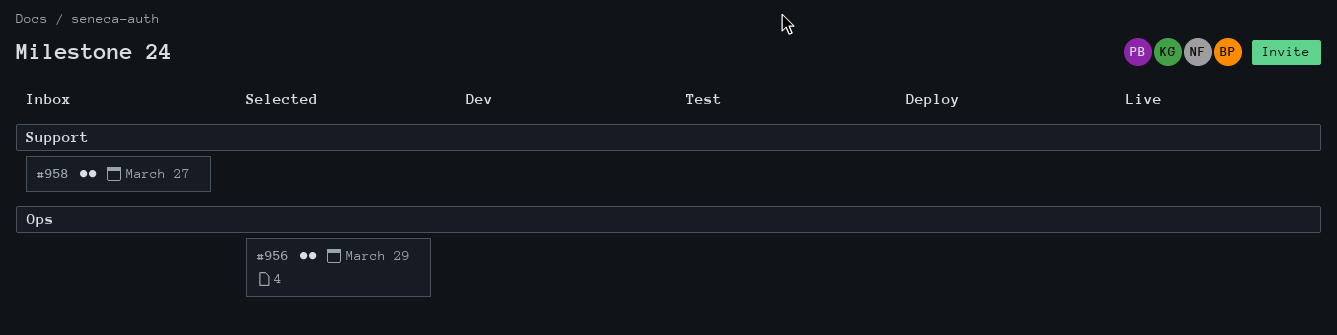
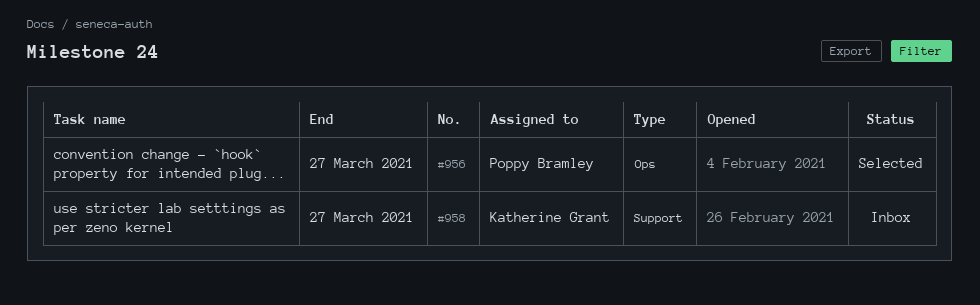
#956, due: Mar 29 -> Mar 27

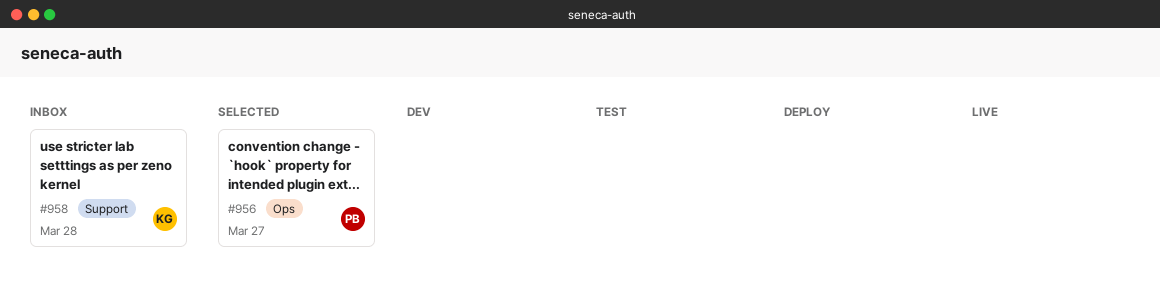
#958, due: Mar 27 -> Mar 28

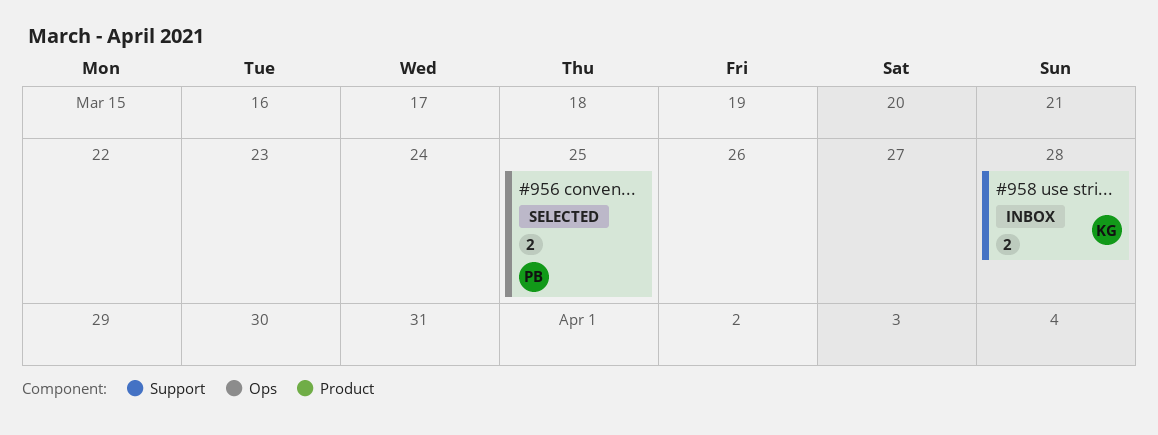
#956, due: Mar 27 -> Mar 25

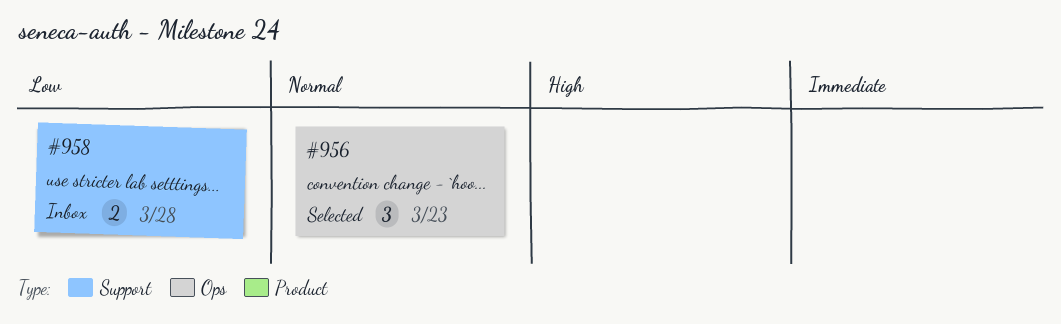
#956, estimate: 2 -> 3
#956, due: Mar 25 -> Mar 23

